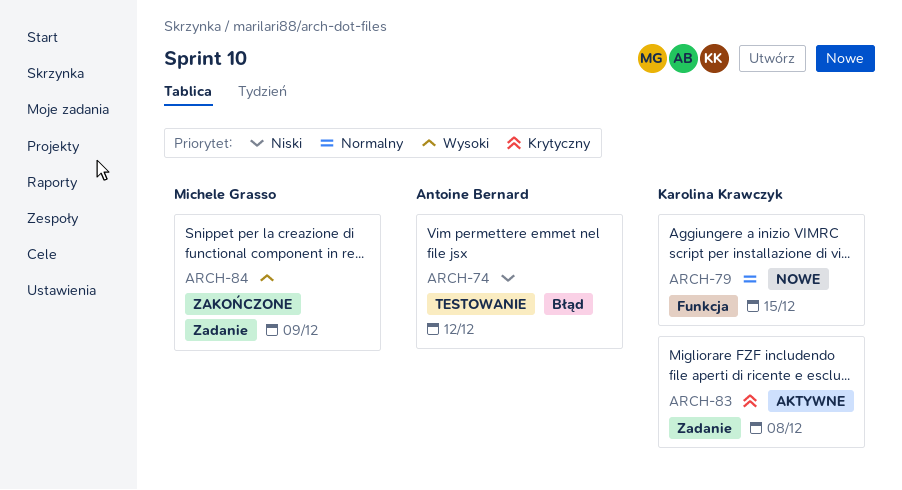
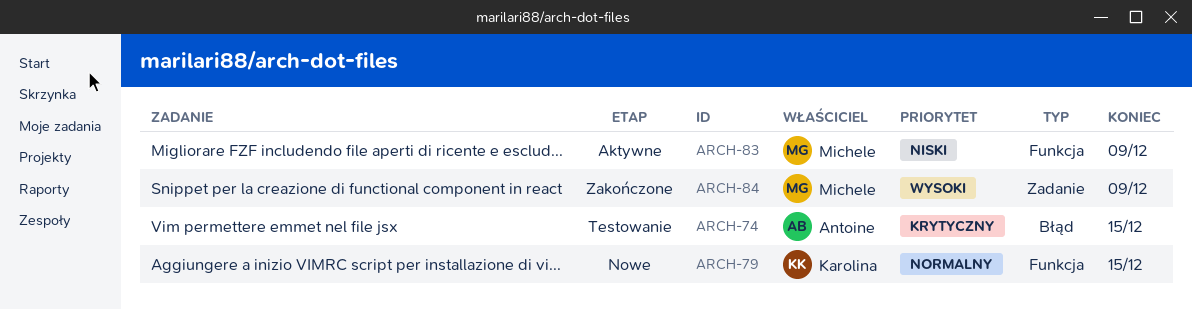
ARCH-74, priority: Niski -> Krytyczny
ARCH-74, due: Dec 12 -> Dec 15
ARCH-83, owner: Karolina Krawczyk -> Michele Grasso
ARCH-83, priority: Krytyczny -> Niski
ARCH-83, label: Zadanie -> Funkcja
ARCH-83, due: Dec 8 -> Dec 9

